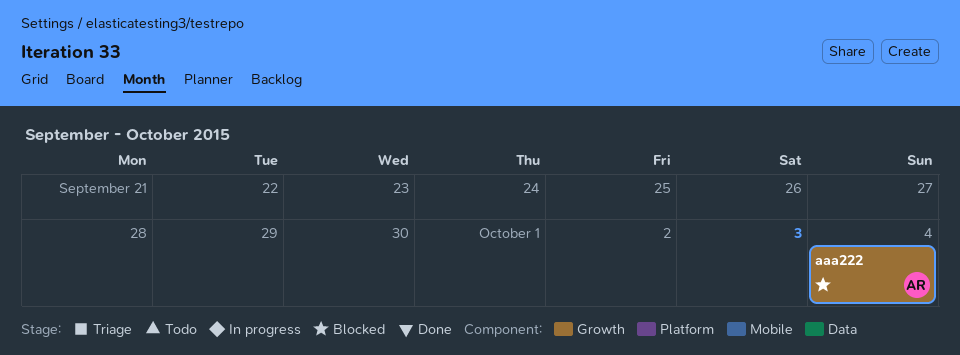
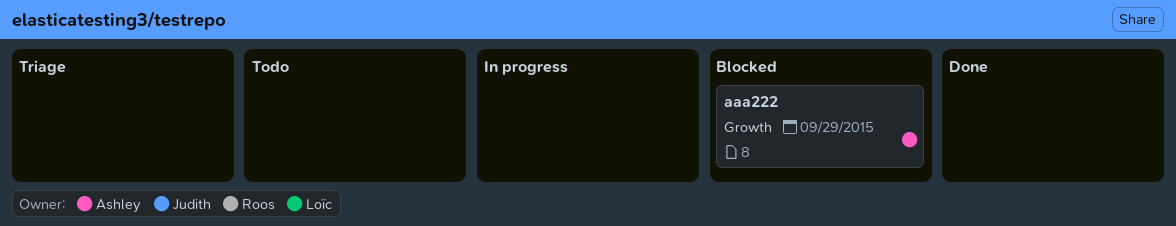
aaa222, due: Oct 4 -> Sep 29

